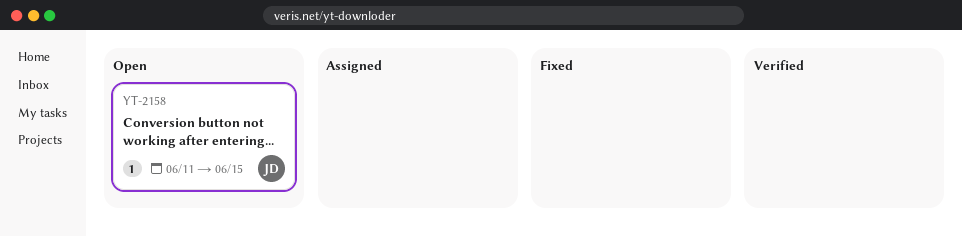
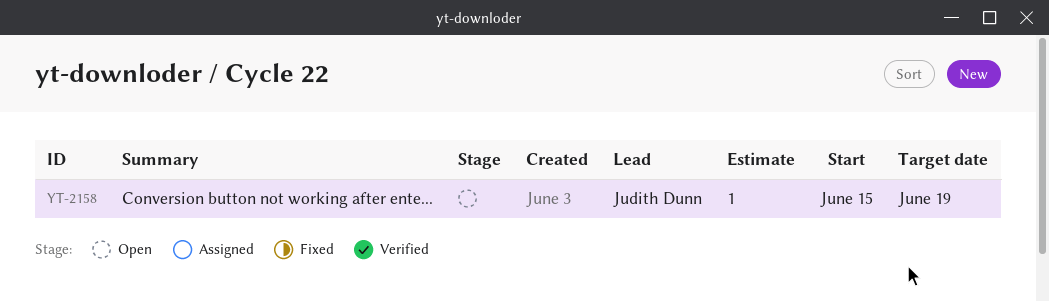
YT-2158, start: Jun 11 -> Jun 15
YT-2158, due: Jun 15 -> Jun 19

